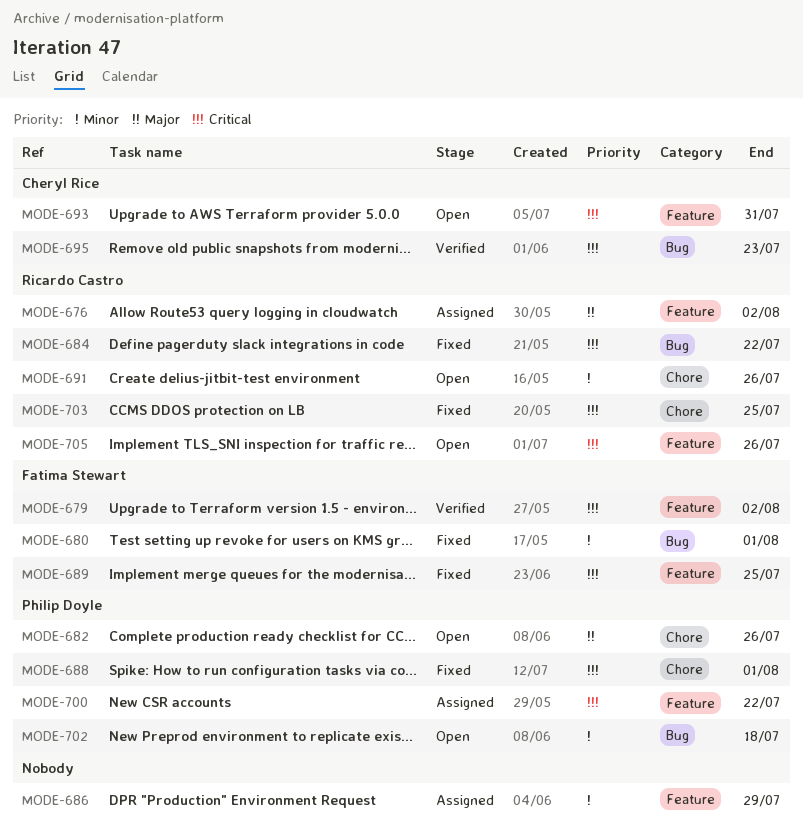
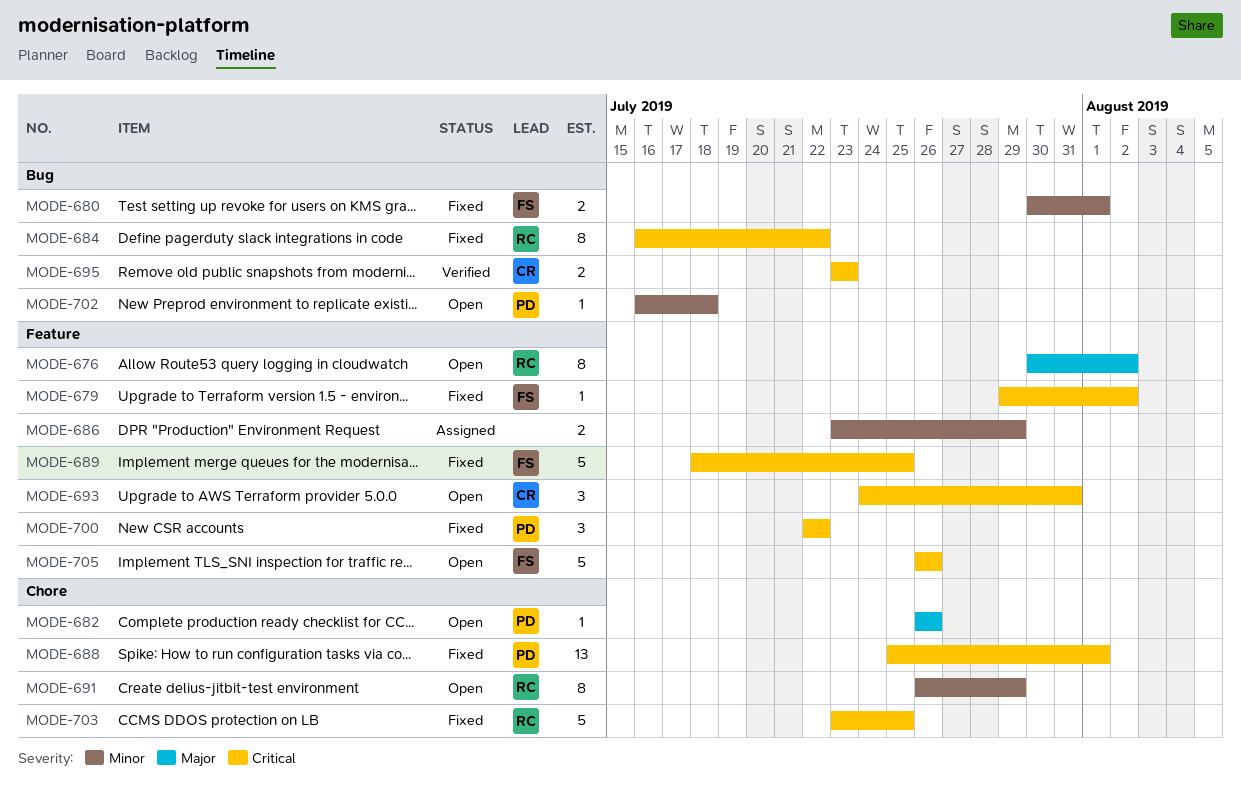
MODE-676, status: Assigned -> Open
MODE-679, status: Verified -> Fixed
MODE-691, due: Jul 26 -> Jul 29
MODE-700, status: Assigned -> Fixed
MODE-705, owner: Ricardo Castro -> Fatima Stewart

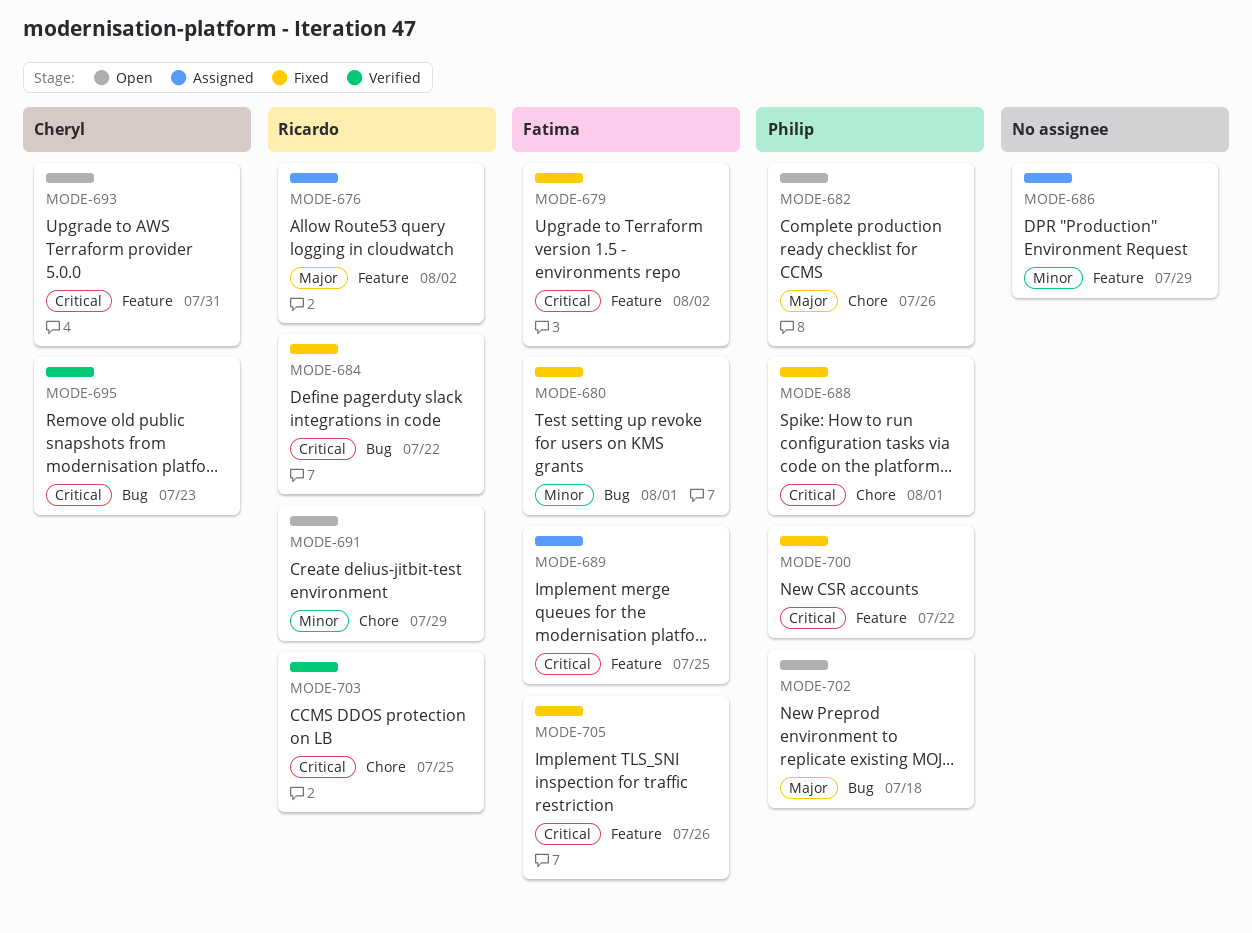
MODE-676, status: Open -> Assigned
MODE-689, status: Fixed -> Assigned
MODE-702, priority: Minor -> Major
MODE-703, status: Fixed -> Verified
MODE-705, status: Open -> Fixed

